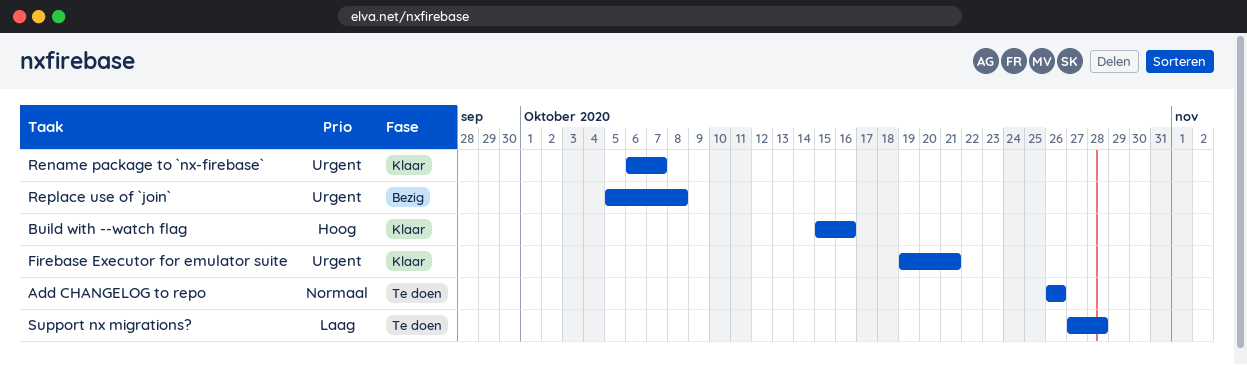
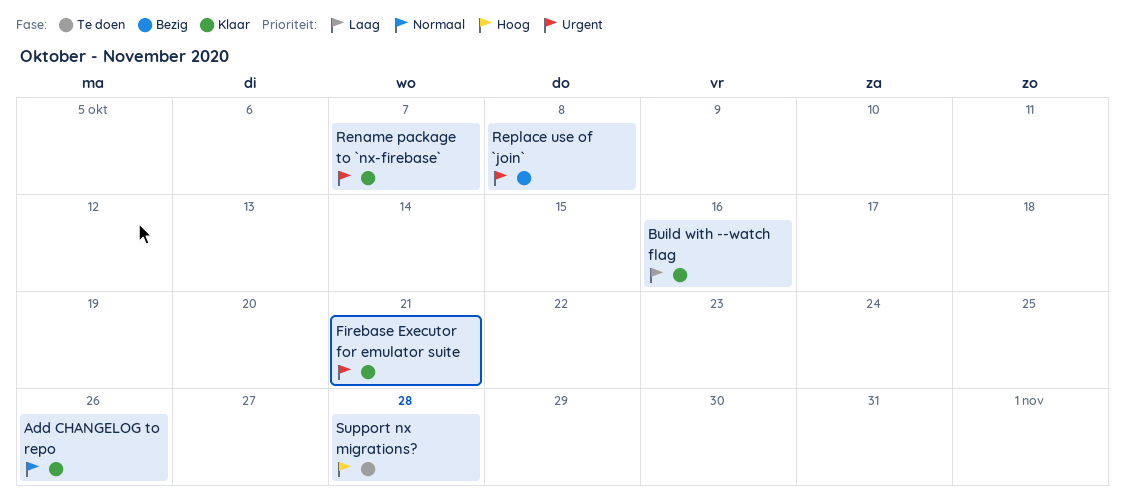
Add CHANGELOG to repo, status: Te doen -> Klaar
Build with --watch flag, priority: Hoog -> Laag
Support nx migrations?, priority: Laag -> Hoog

